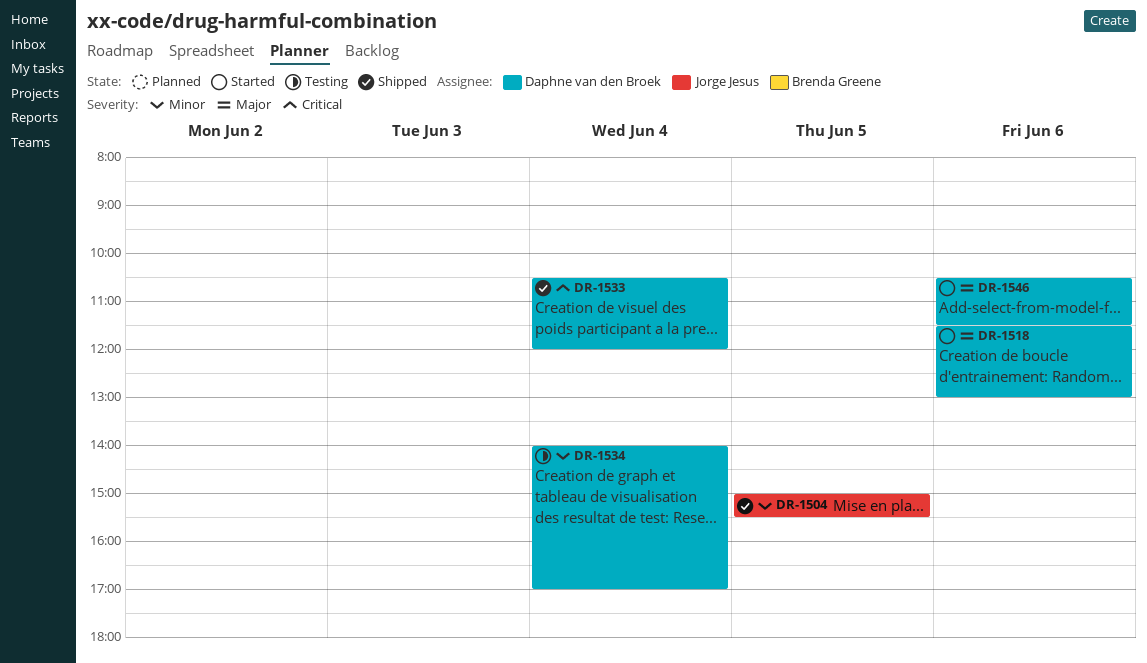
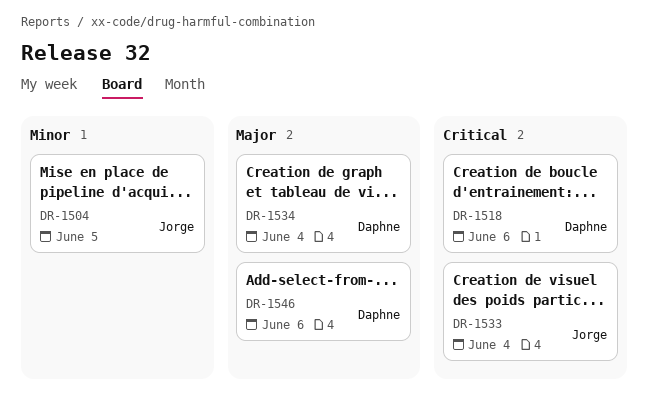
DR-1518, priority: Major -> Critical
DR-1533, owner: Daphne van den Broek -> Jorge Jesus
DR-1534, priority: Minor -> Major

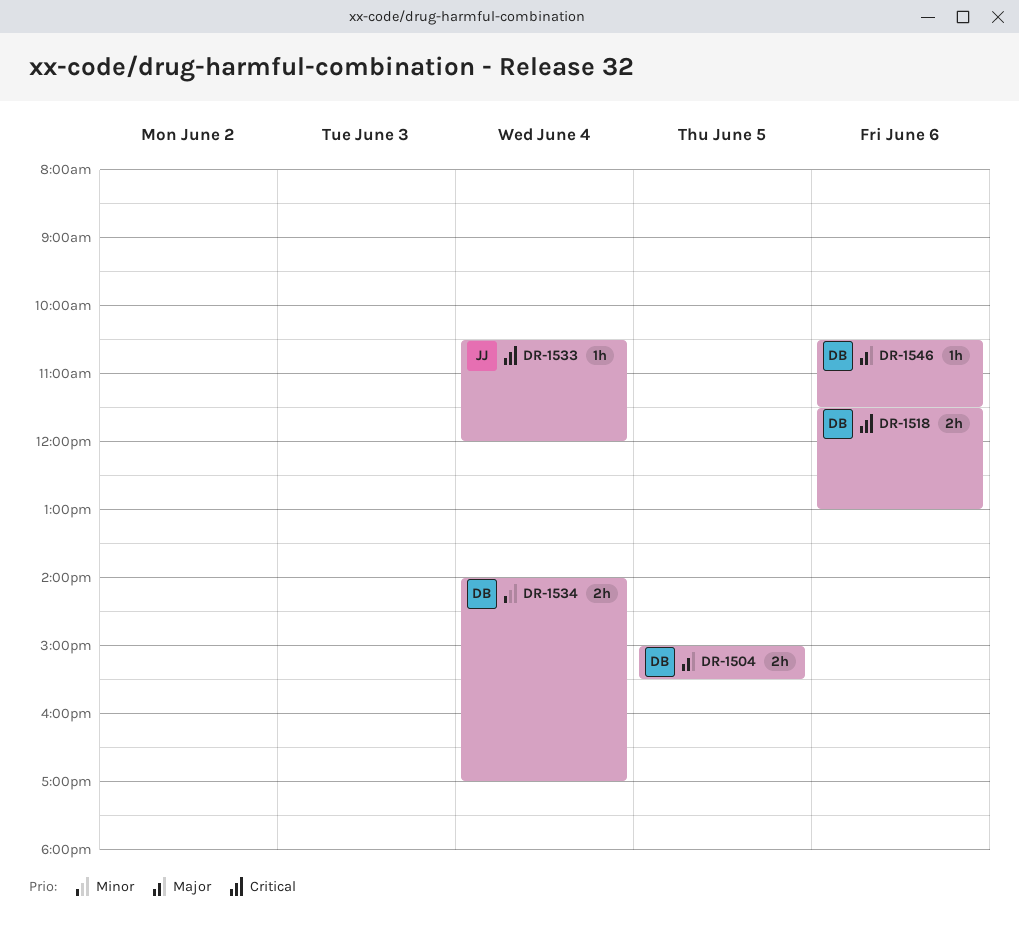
DR-1504, owner: Jorge -> Daphne
DR-1504, priority: Minor -> Major
DR-1534, priority: Major -> Minor

